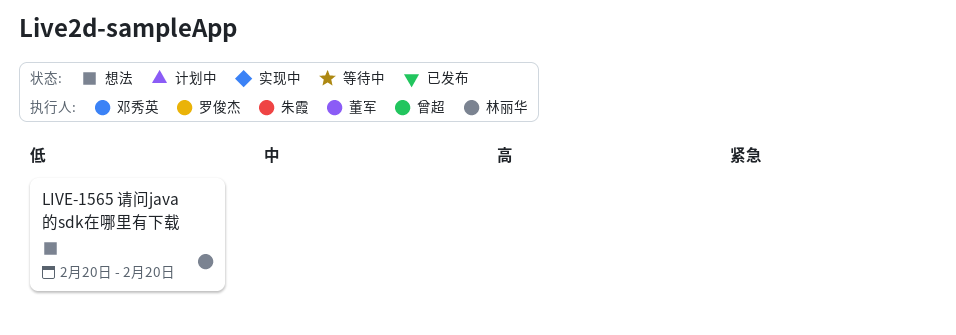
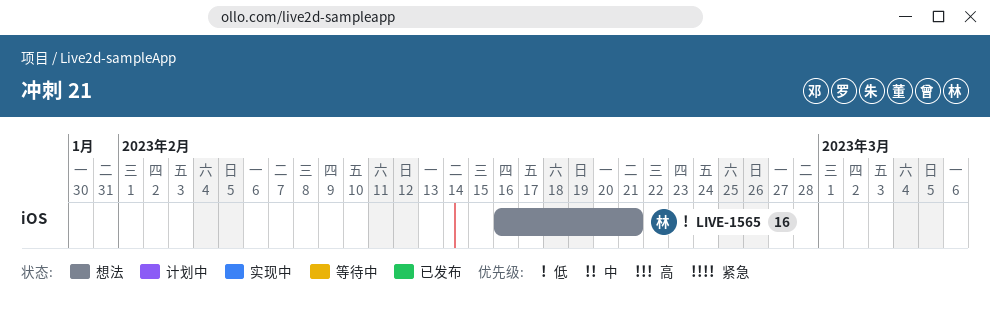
LIVE-1565, start: Feb 20 -> Feb 16
LIVE-1565, due: Feb 20 -> Feb 21

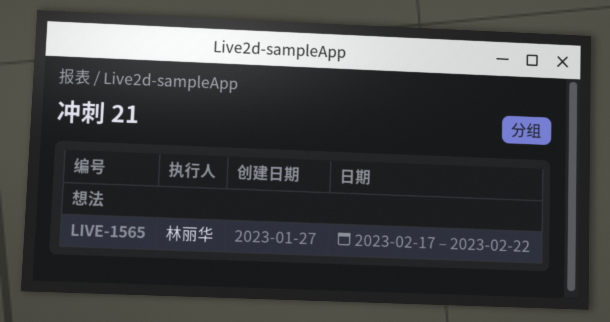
LIVE-1565, start: Feb 16 -> Feb 17
LIVE-1565, due: Feb 21 -> Feb 22

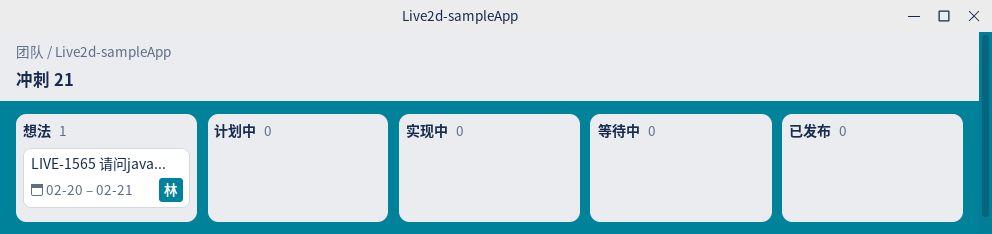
LIVE-1565, start: Feb 17 -> Feb 20
LIVE-1565, due: Feb 22 -> Feb 21

